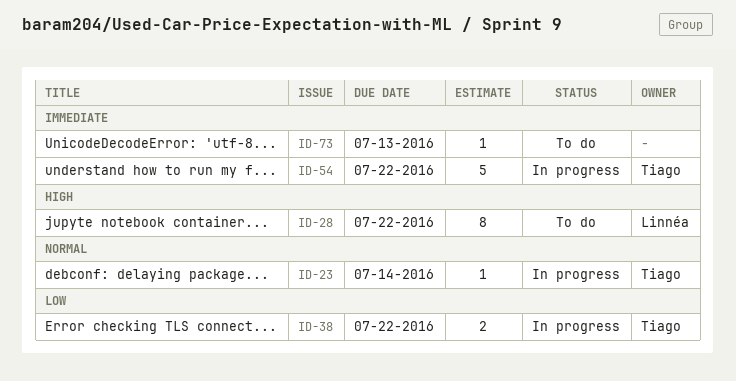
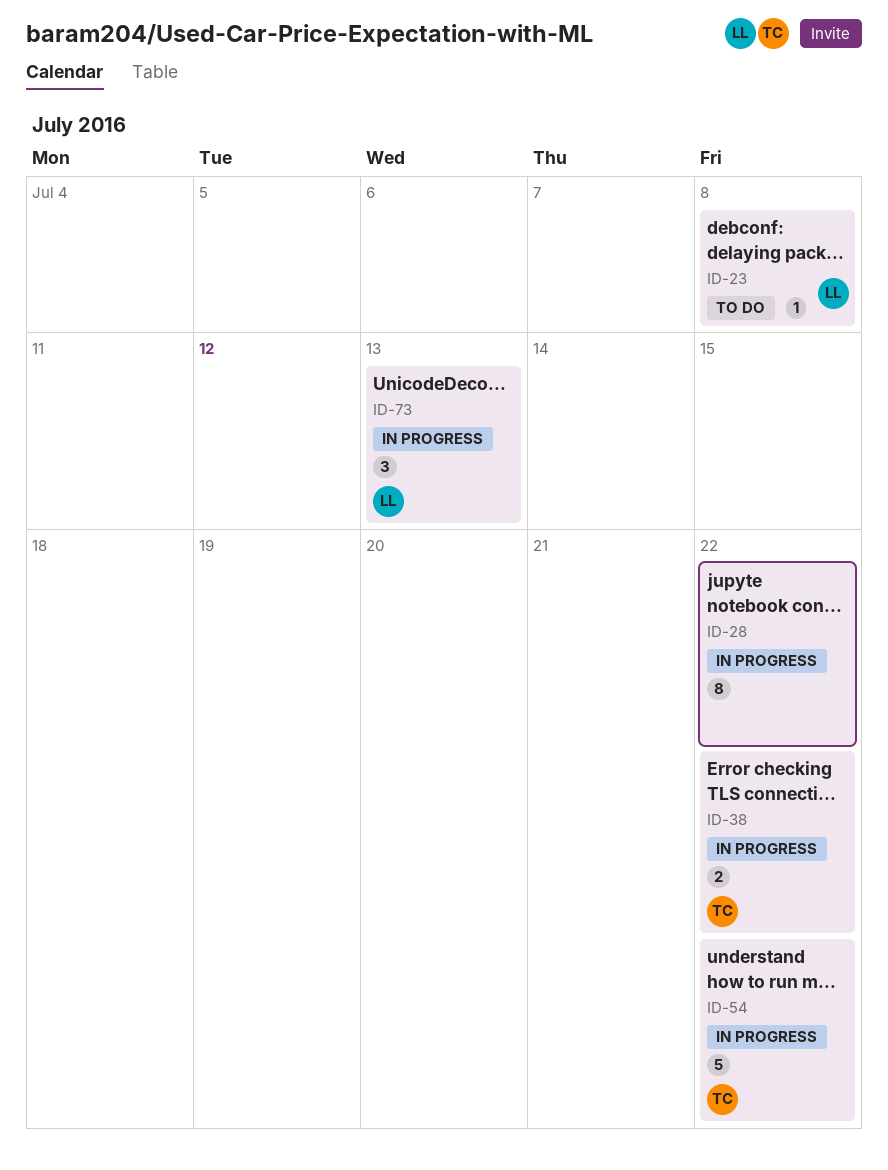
ID-23, status: In progress -> To do
ID-23, owner: Tiago -> Linnéa
ID-23, due: Jul 14 -> Jul 8
ID-28, status: To do -> In progress
ID-28, owner: Linnéa -> none
ID-73, status: To do -> In progress
ID-73, owner: none -> Linnéa
ID-73, estimate: 1 -> 3

